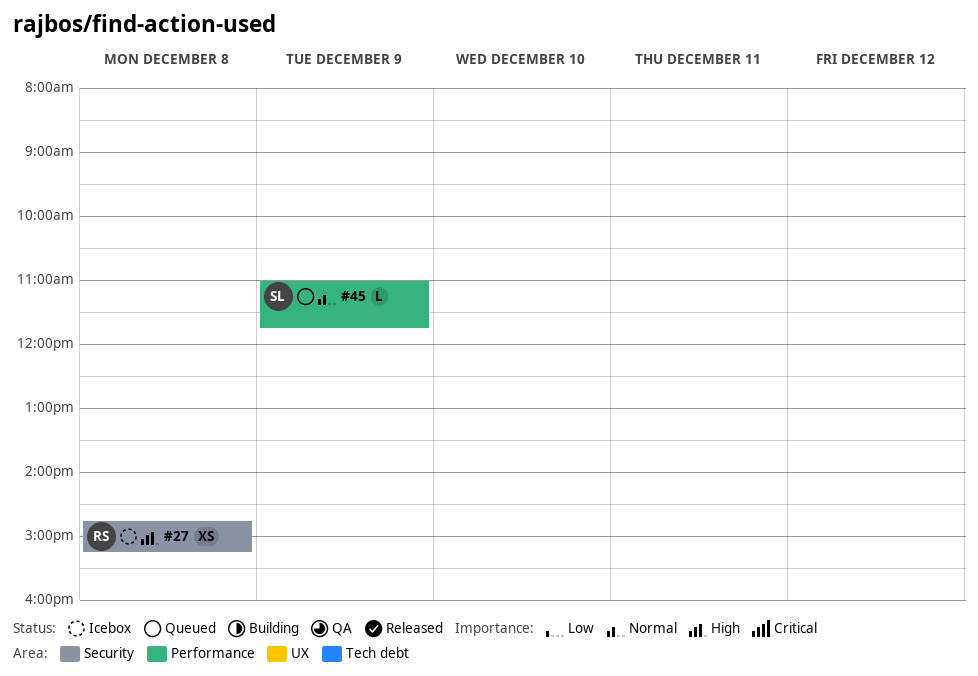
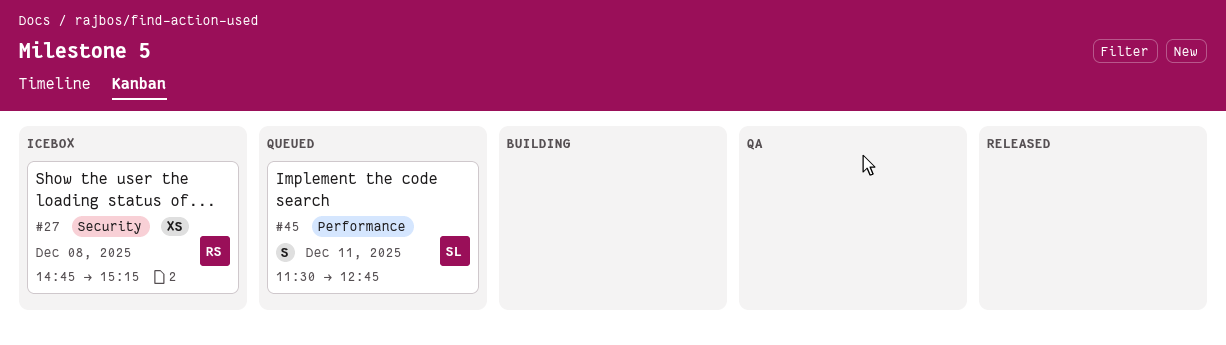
#45, estimate: L -> S
#45, day: Dec 9 -> Dec 11
#45, begins: 11:00 -> 11:30
#45, ends: 11:45 -> 12:45

